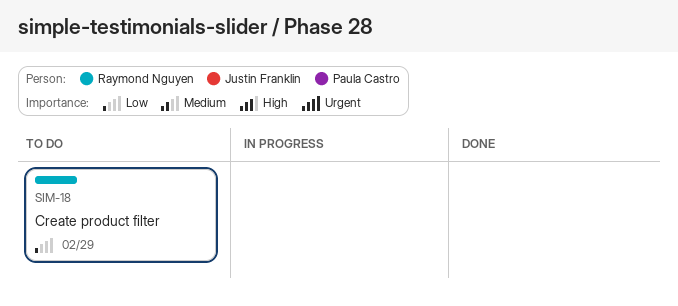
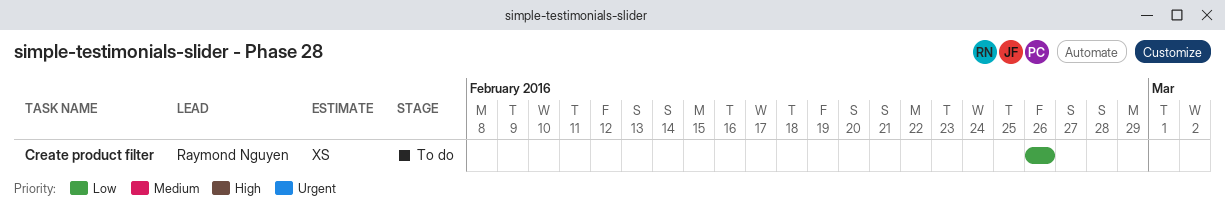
Create product filter, due: Feb 29 -> Feb 26

